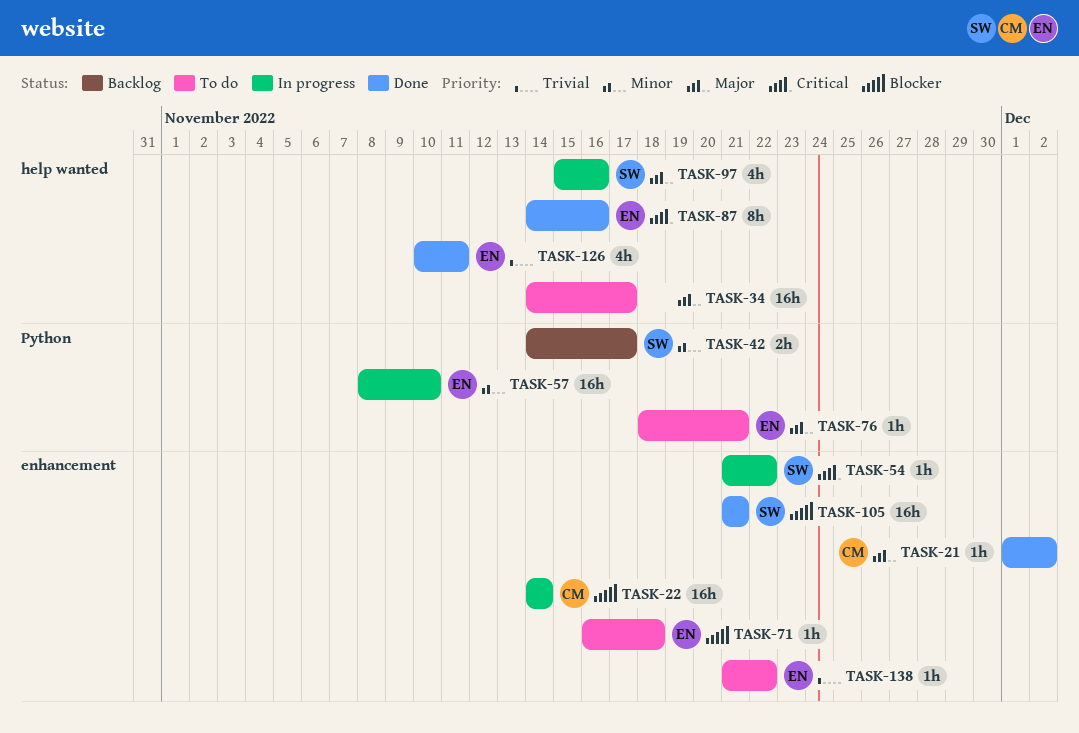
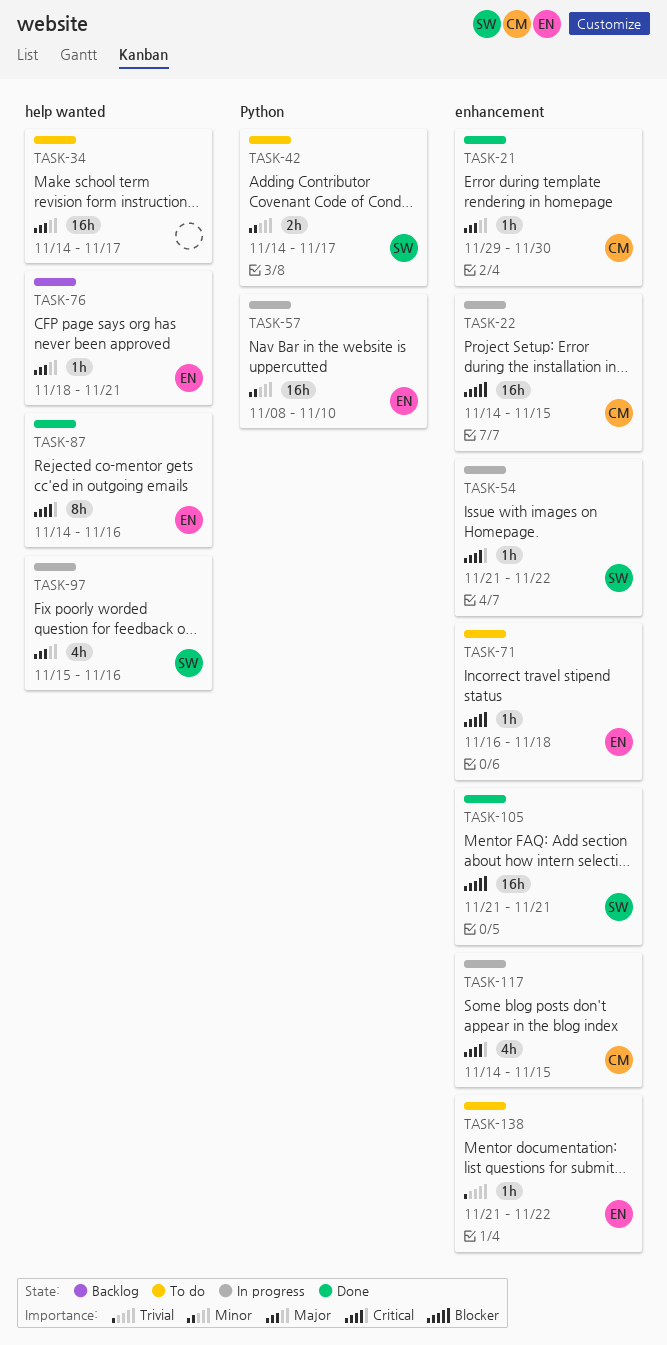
TASK-21, start: Dec 1 -> Nov 29
TASK-21, due: Dec 2 -> Nov 30
TASK-22, due: Nov 14 -> Nov 15
TASK-42, status: Backlog -> To do
TASK-76, status: To do -> Backlog
TASK-76, label: Python -> help wanted
TASK-117: none -> present
TASK-126: present -> none

